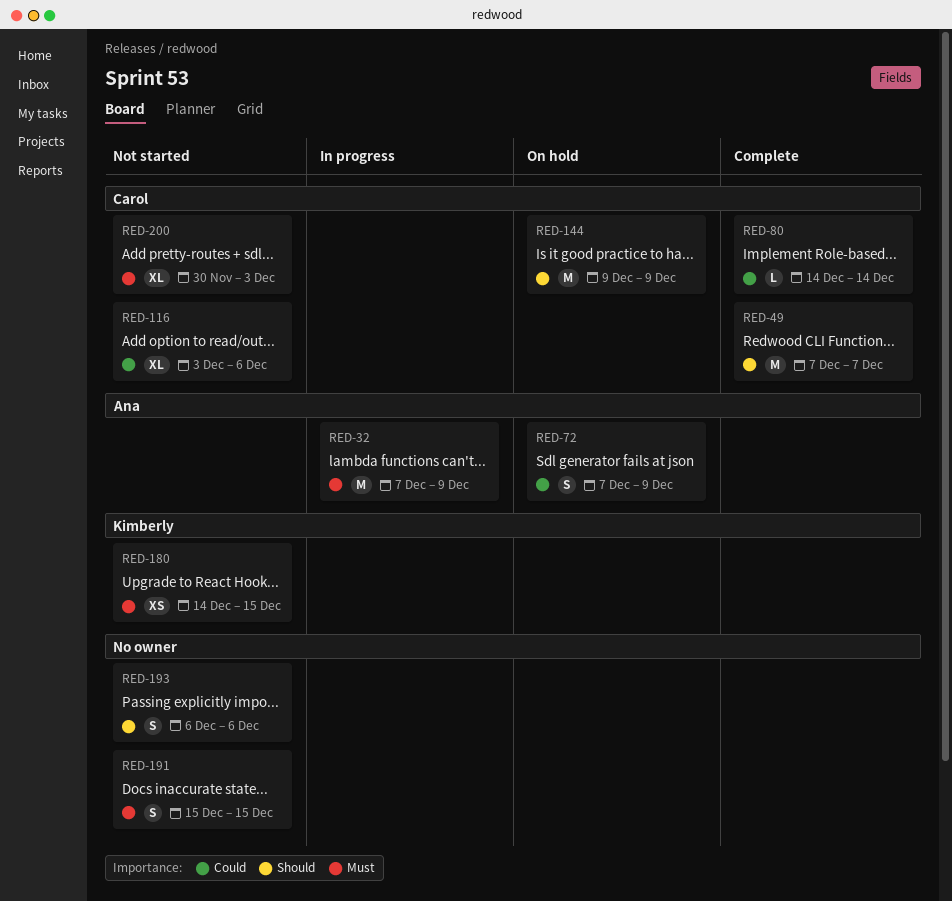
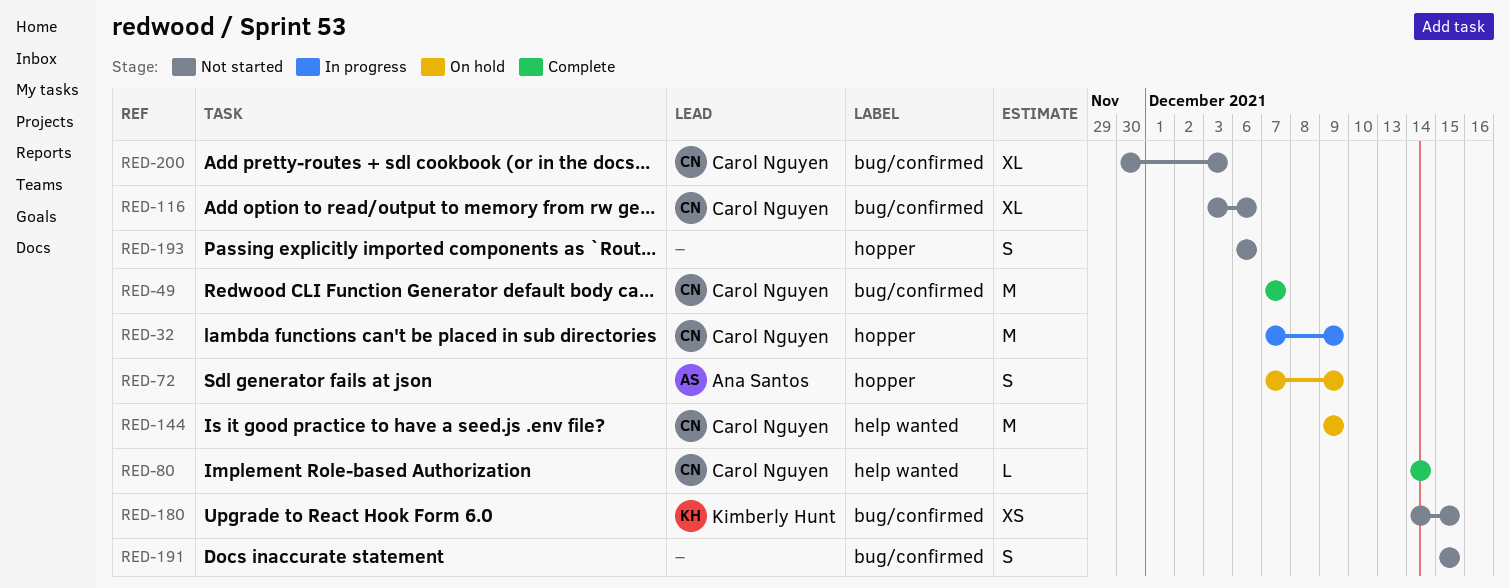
RED-32, owner: Ana Santos -> Carol Nguyen

